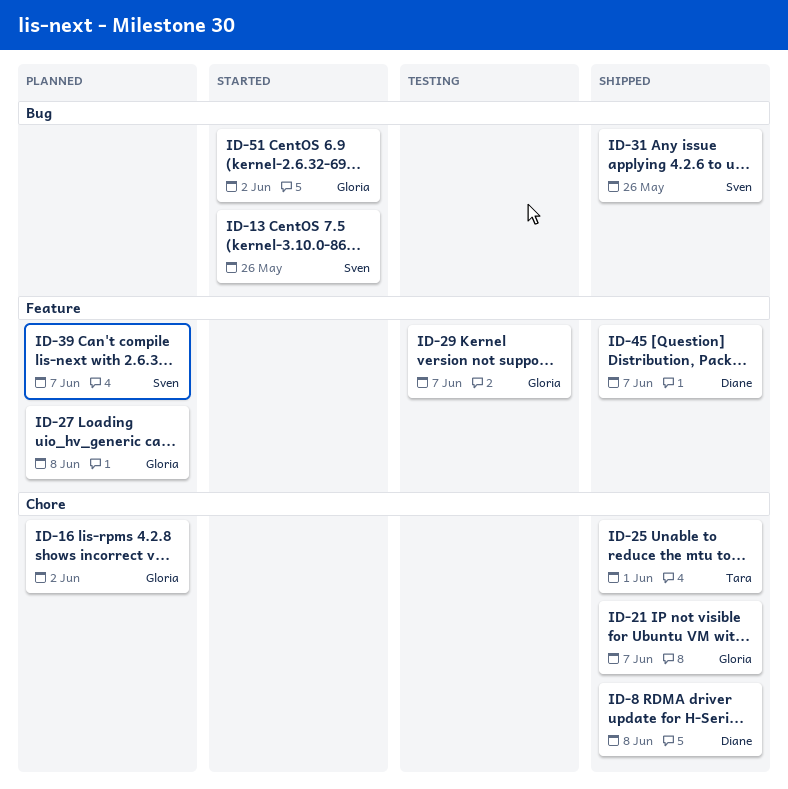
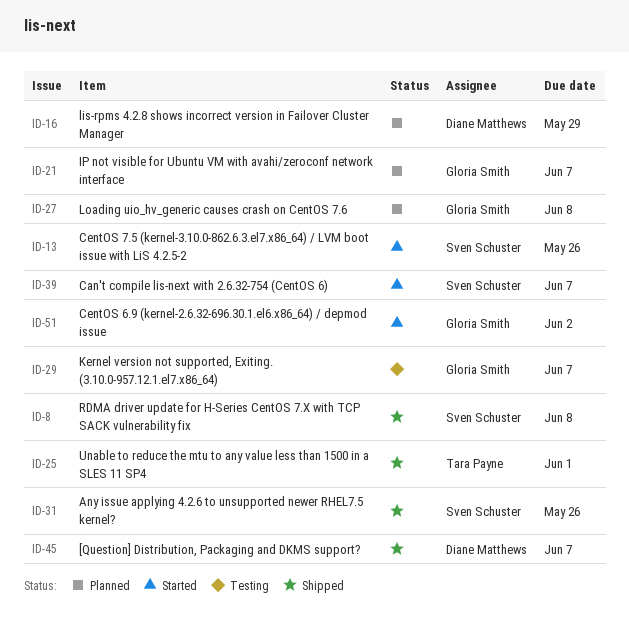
ID-8, owner: Diane Matthews -> Sven Schuster
ID-16, owner: Gloria Smith -> Diane Matthews
ID-16, due: Jun 2 -> May 29
ID-21, status: Shipped -> Planned
ID-39, status: Planned -> Started

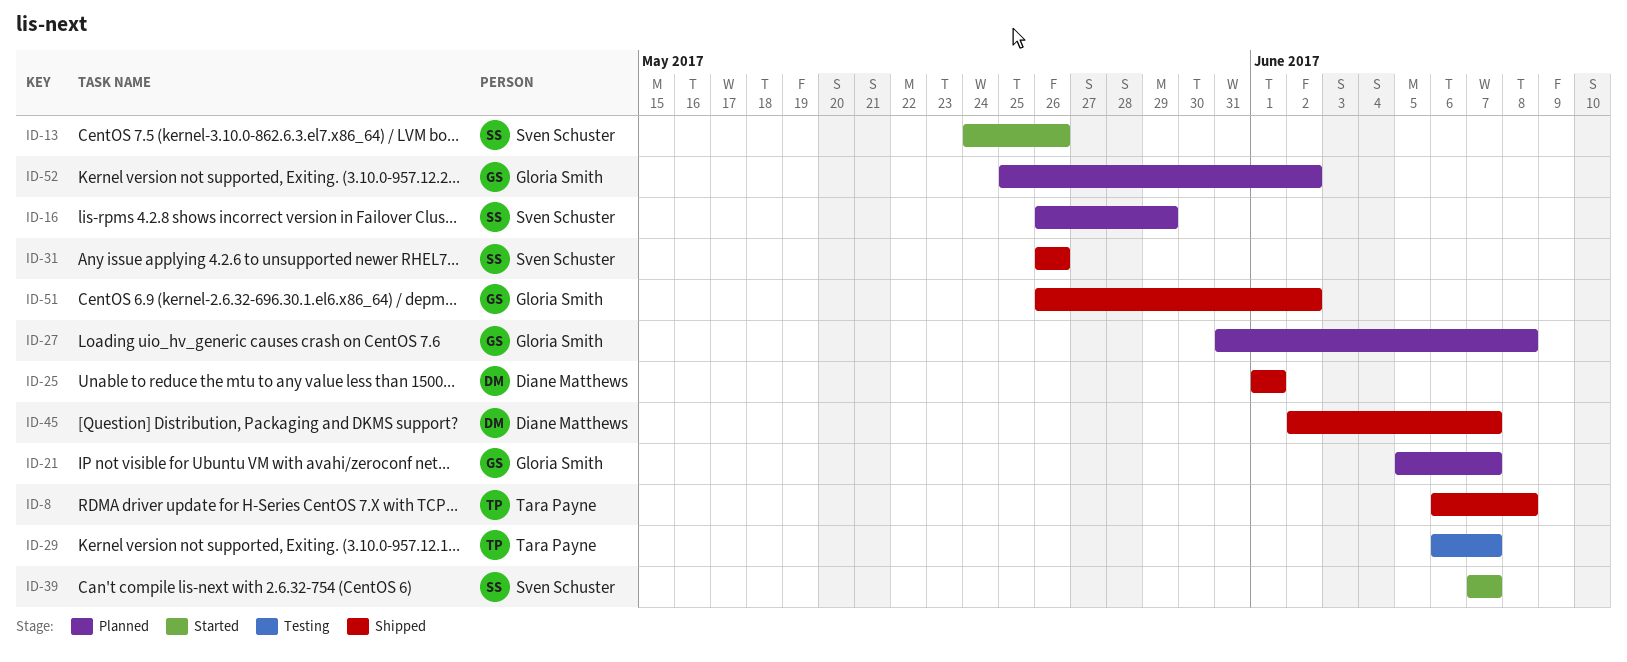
ID-8, owner: Sven Schuster -> Tara Payne
ID-16, owner: Diane Matthews -> Sven Schuster
ID-25, owner: Tara Payne -> Diane Matthews
ID-29, owner: Gloria Smith -> Tara Payne
ID-51, status: Started -> Shipped
ID-52: none -> present

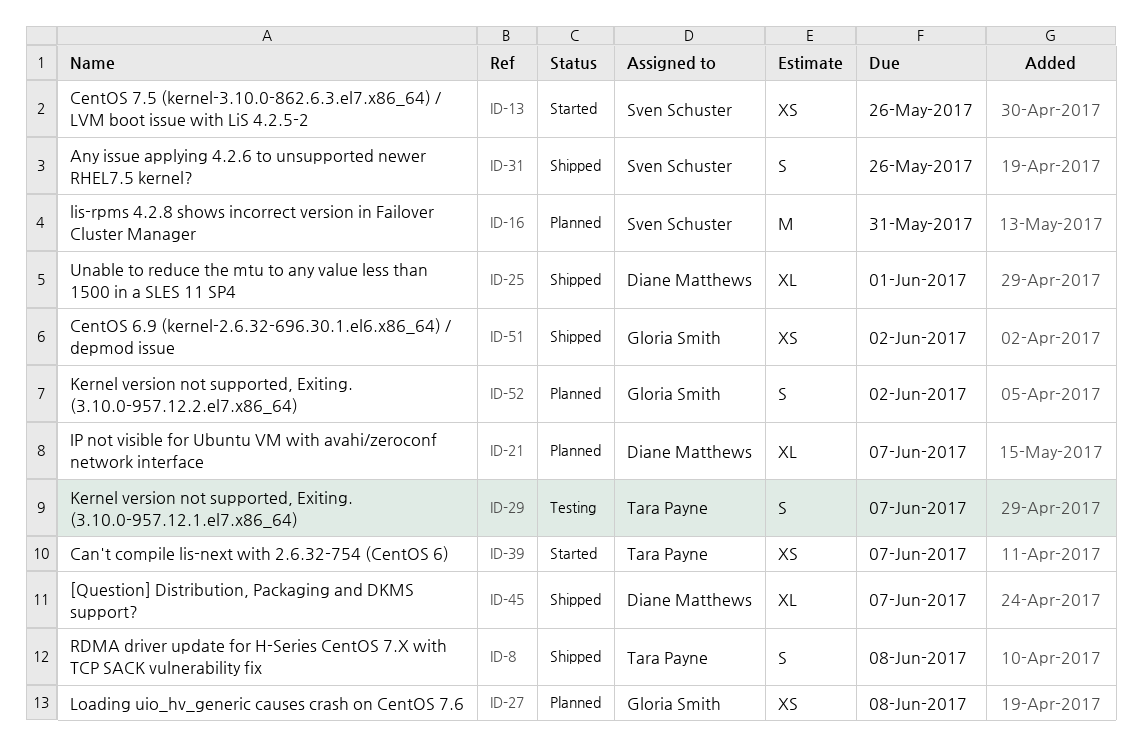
ID-16, due: May 29 -> May 31
ID-21, owner: Gloria Smith -> Diane Matthews
ID-39, owner: Sven Schuster -> Tara Payne

